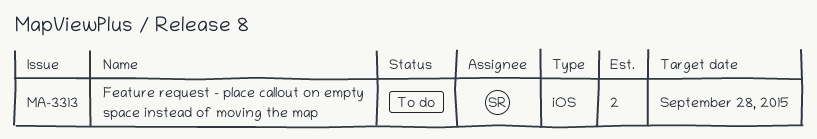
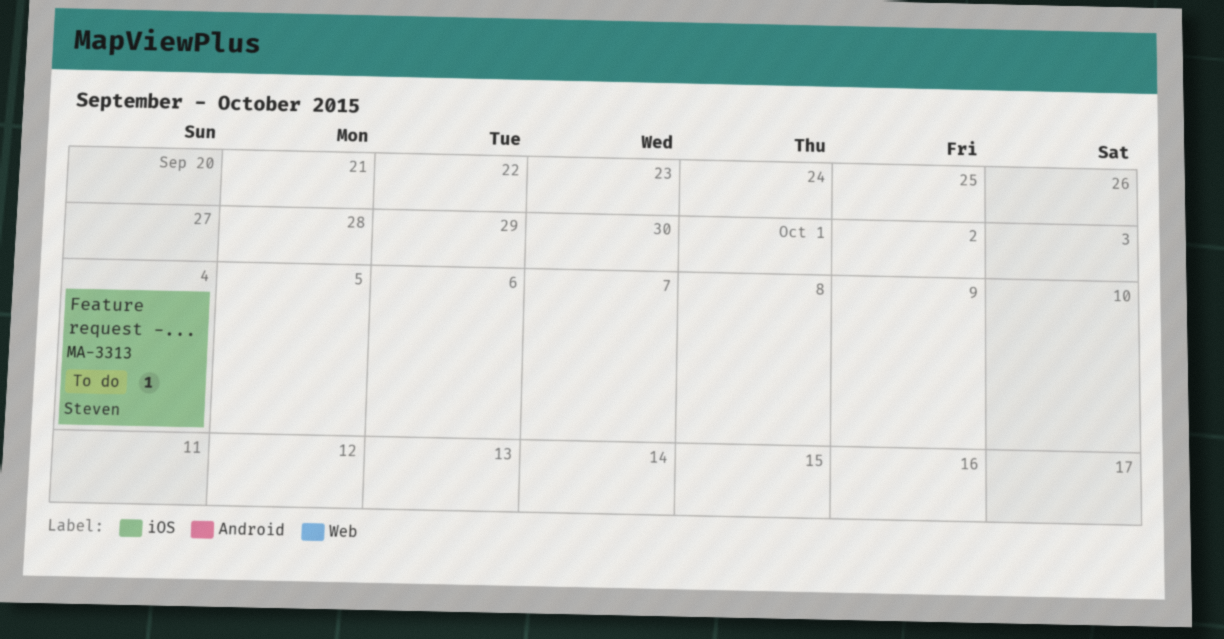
MA-3313, estimate: 2 -> 1
MA-3313, due: Sep 28 -> Oct 4

